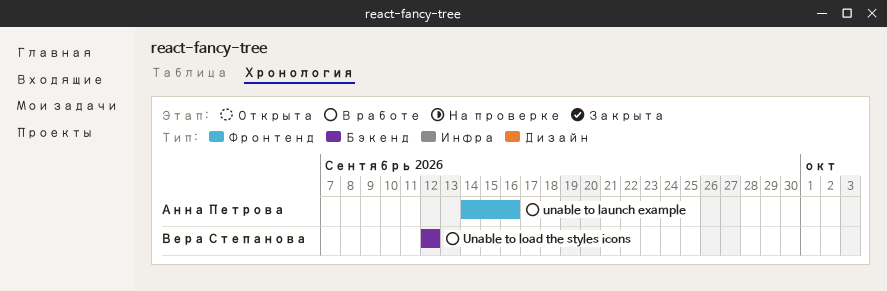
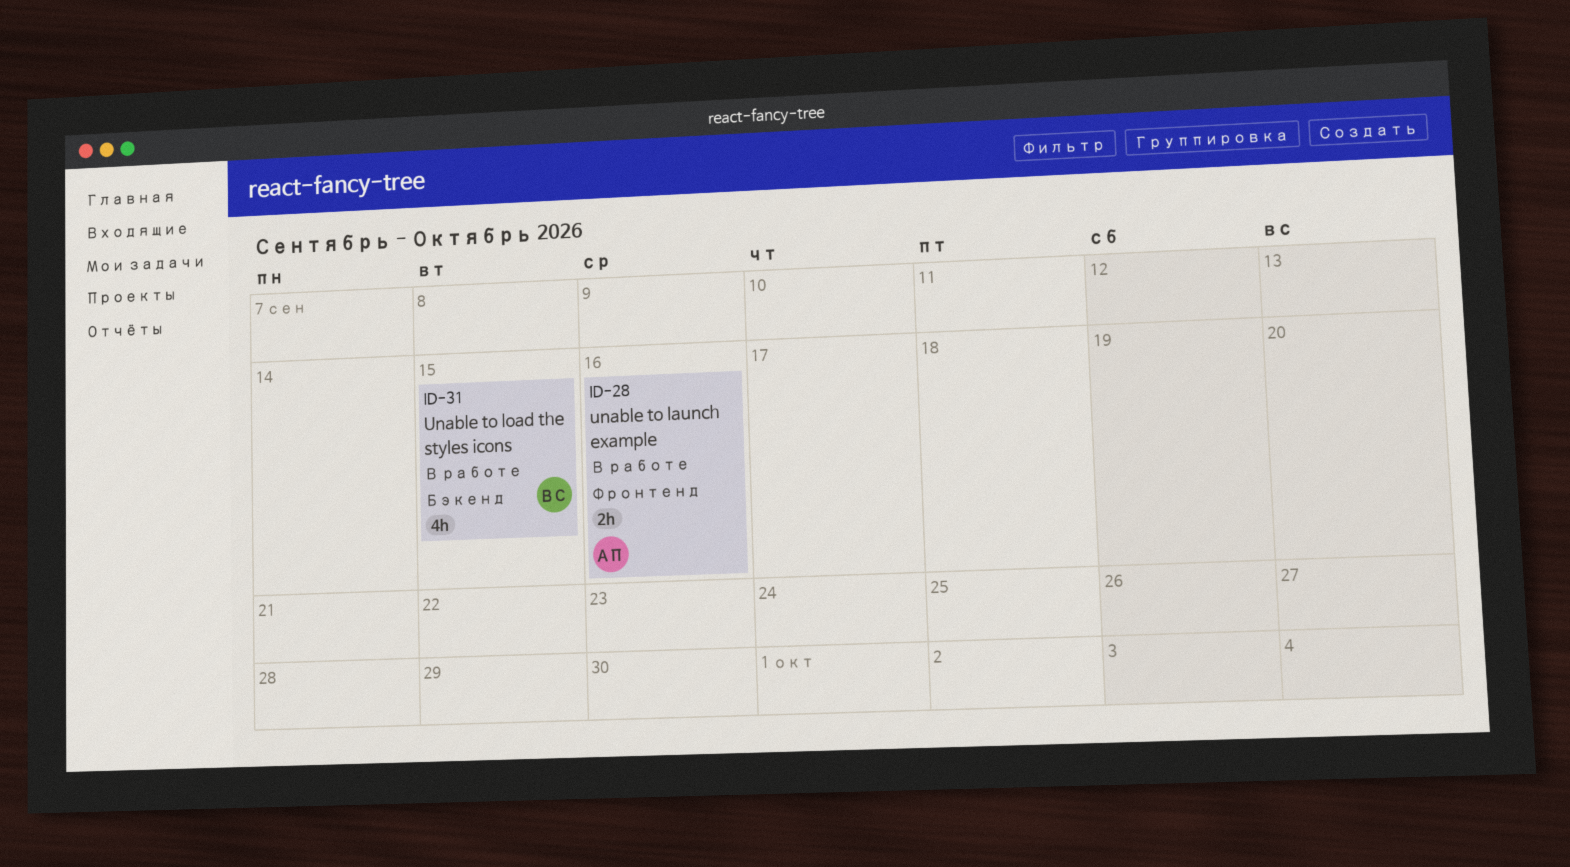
Unable to load the styles icons, due: Sep 12 -> Sep 15

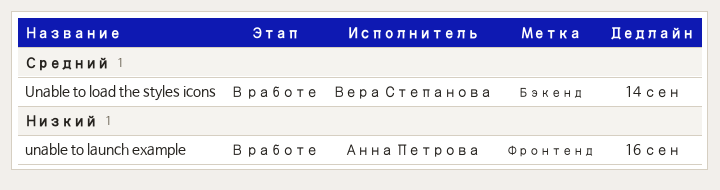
Unable to load the styles icons, due: Sep 15 -> Sep 14

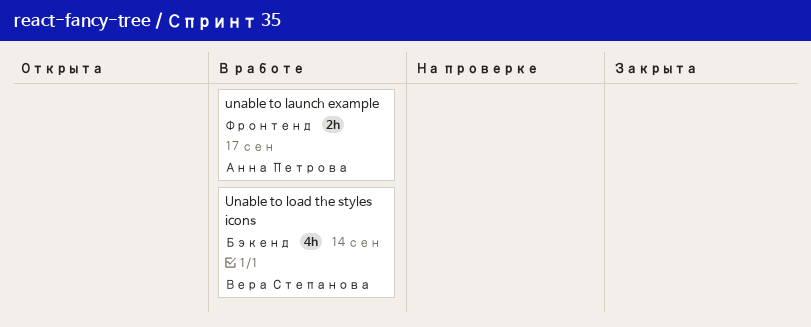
unable to launch example, due: Sep 16 -> Sep 17

